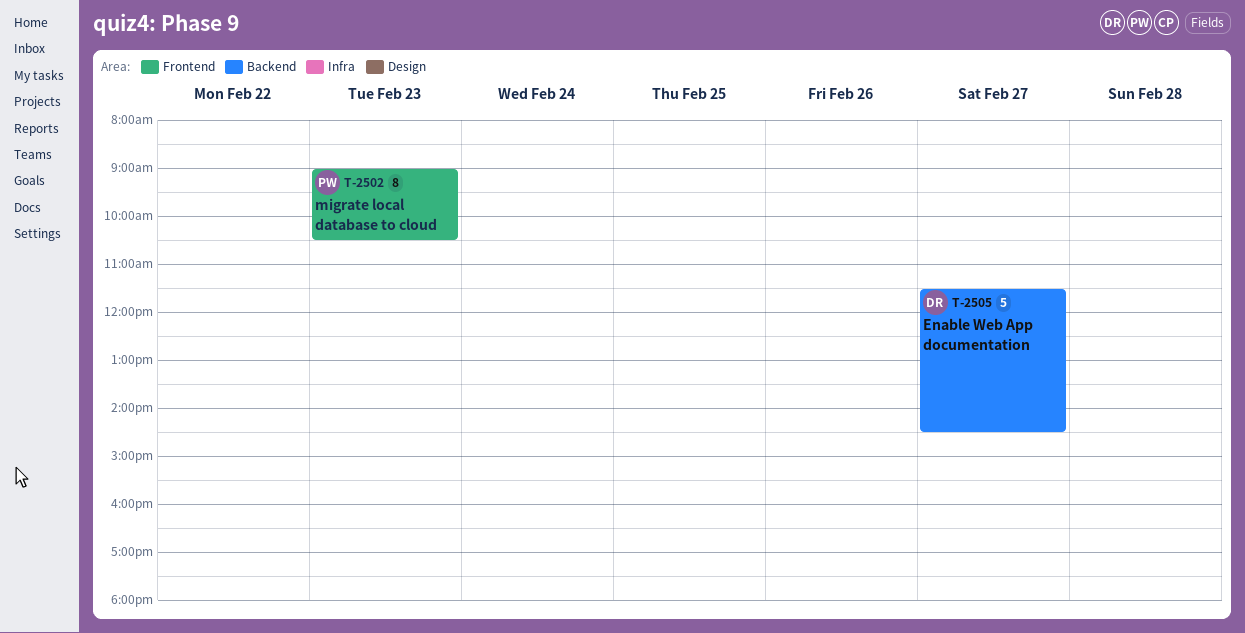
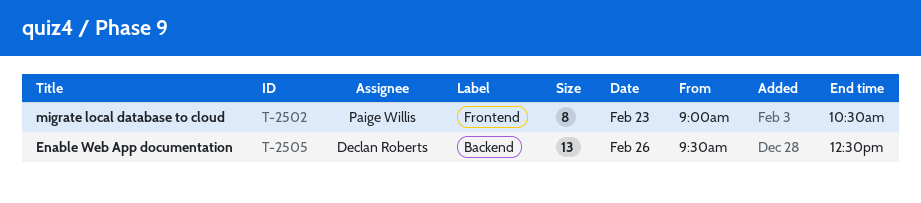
T-2505, estimate: 5 -> 13
T-2505, day: Feb 27 -> Feb 26
T-2505, begins: 11:30 -> 09:30
T-2505, ends: 14:30 -> 12:30

